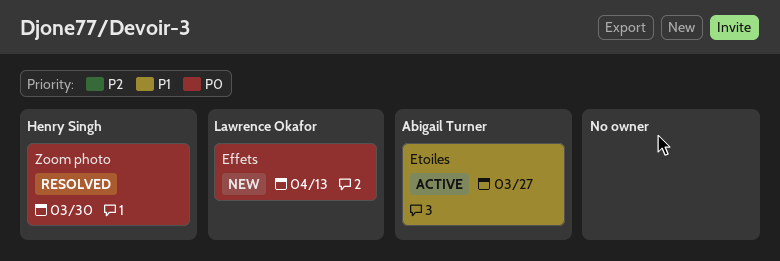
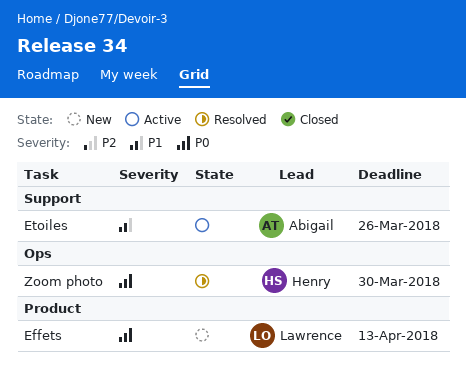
Etoiles, due: Mar 27 -> Mar 26

